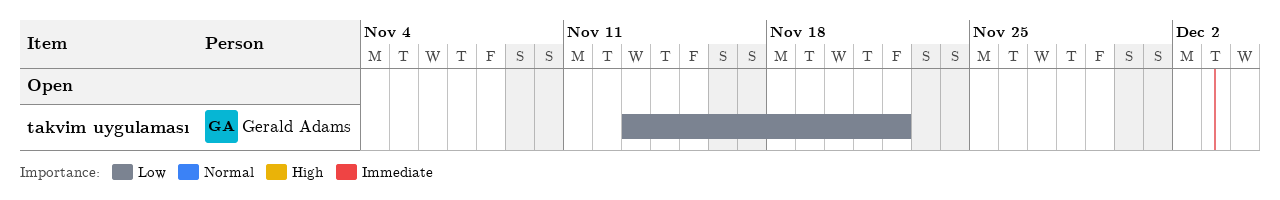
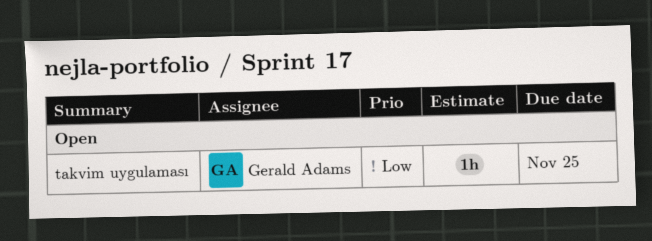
takvim uygulaması, due: Nov 22 -> Nov 25

